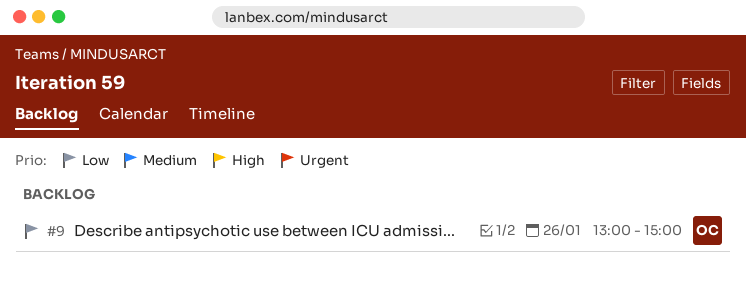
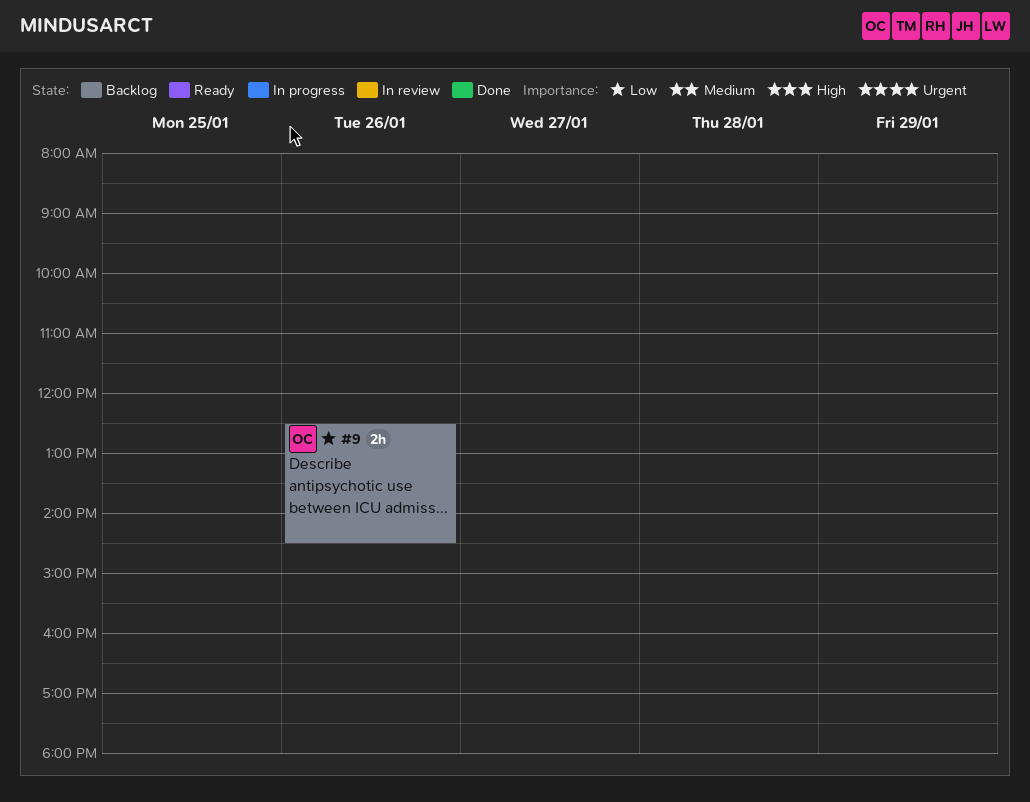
#9, begins: 13:00 -> 12:30
#9, ends: 15:00 -> 14:30

